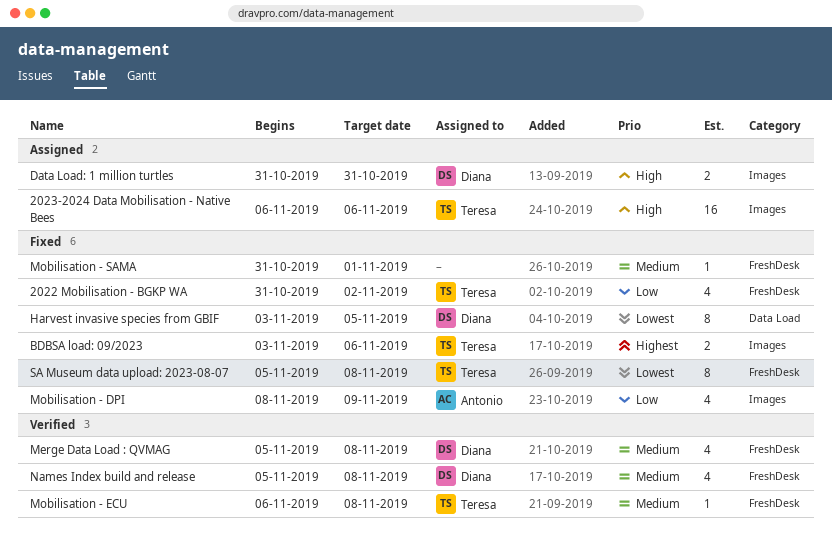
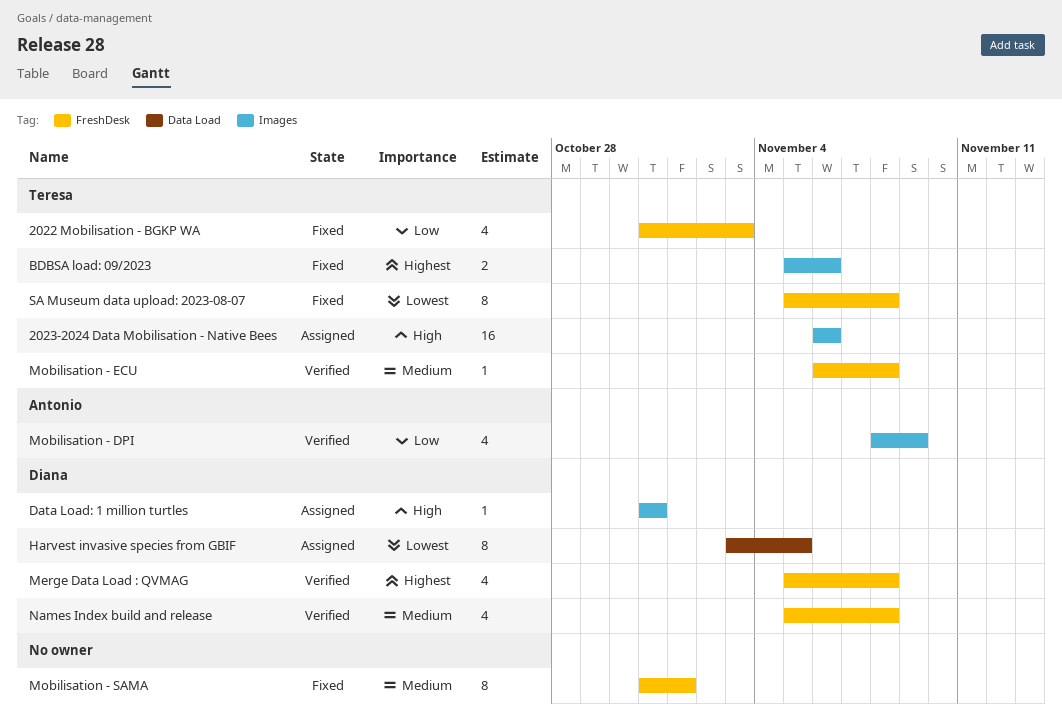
2022 Mobilisation - BGKP WA, due: Nov 2 -> Nov 3
BDBSA load: 09/2023, start: Nov 3 -> Nov 5
Data Load: 1 million turtles, estimate: 2 -> 1
Harvest invasive species from GBIF, status: Fixed -> Assigned
Merge Data Load : QVMAG, priority: Medium -> Highest
Mobilisation - DPI, status: Fixed -> Verified
Mobilisation - SAMA, estimate: 1 -> 8

